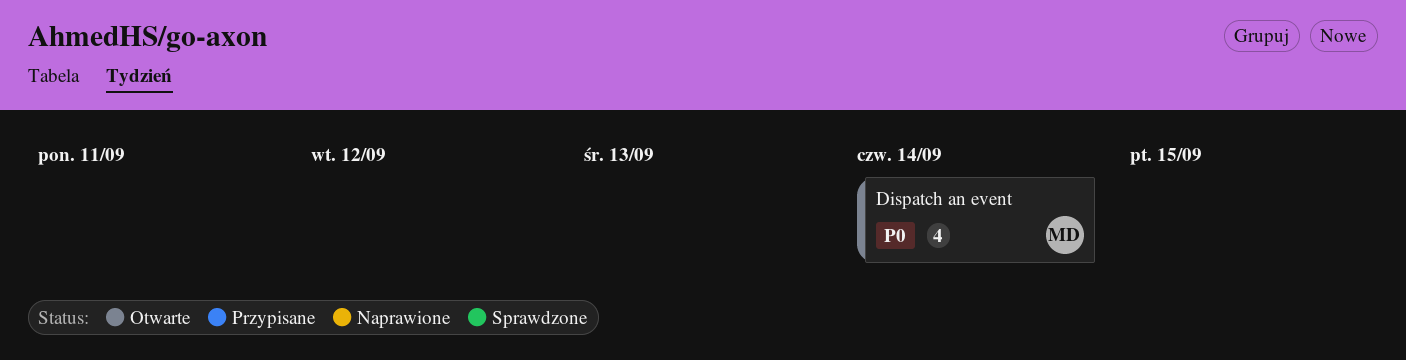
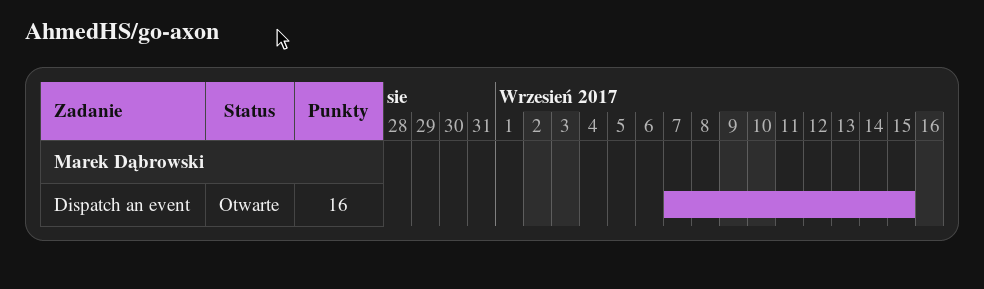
Dispatch an event, estimate: 4 -> 16
Dispatch an event, due: Sep 14 -> Sep 15

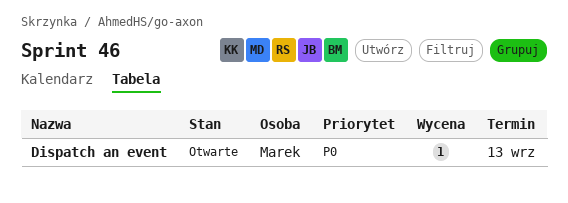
Dispatch an event, estimate: 16 -> 1
Dispatch an event, due: Sep 15 -> Sep 13

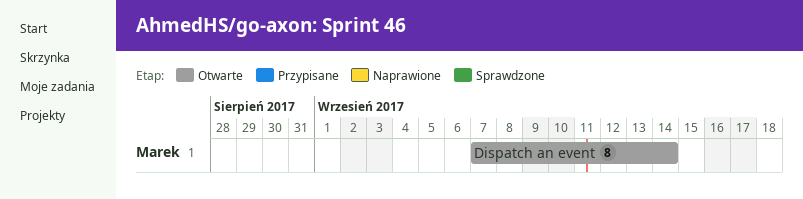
Dispatch an event, estimate: 1 -> 8
Dispatch an event, due: Sep 13 -> Sep 14

